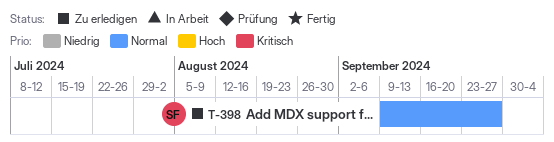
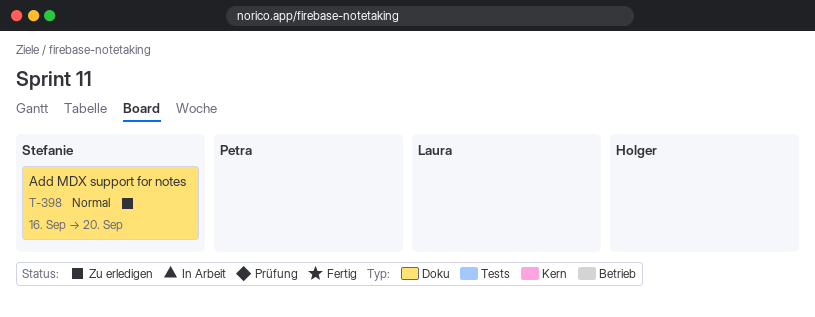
T-398, start: Sep 9 -> Sep 16
T-398, due: Sep 27 -> Sep 20

